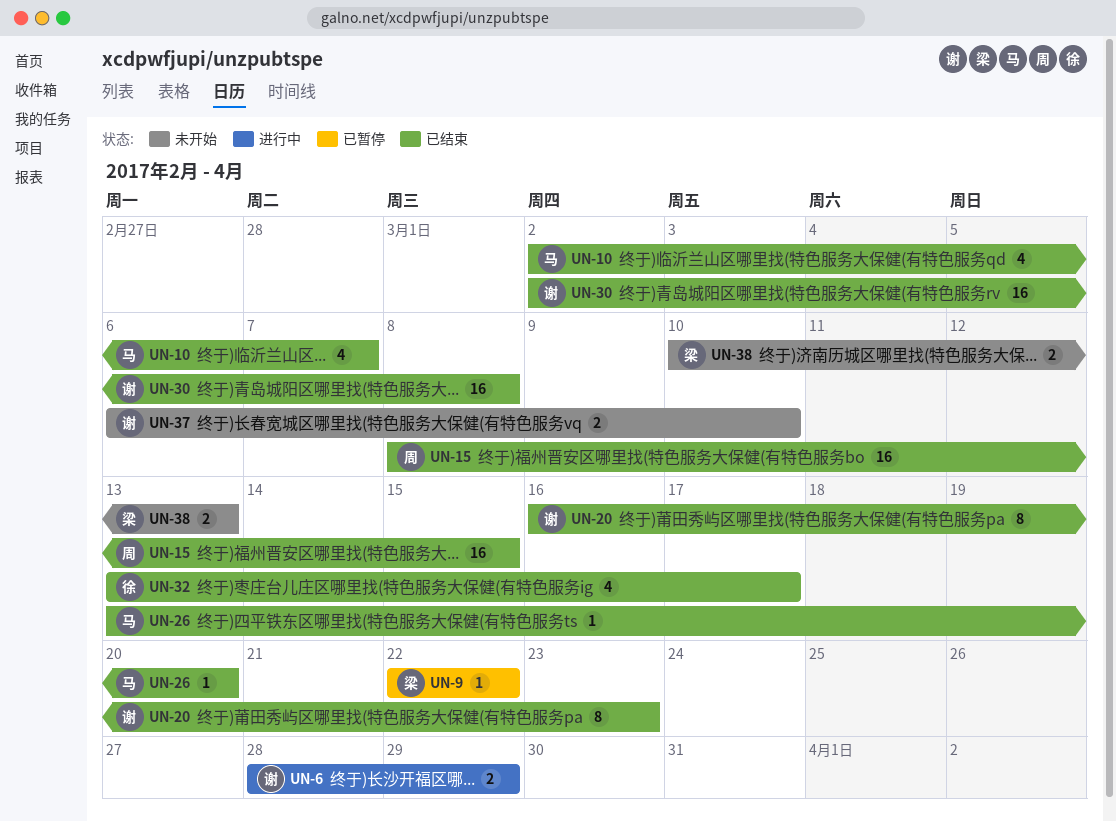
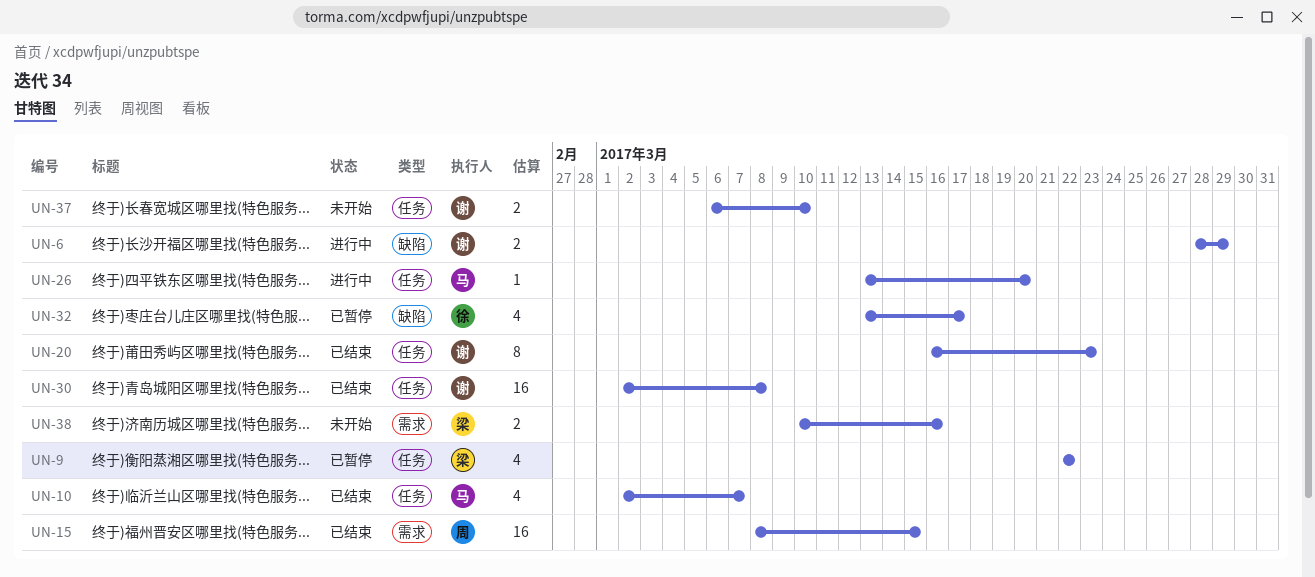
UN-9, estimate: 1 -> 4
UN-26, status: 已结束 -> 进行中
UN-32, status: 已结束 -> 已暂停
UN-38, due: Mar 13 -> Mar 16

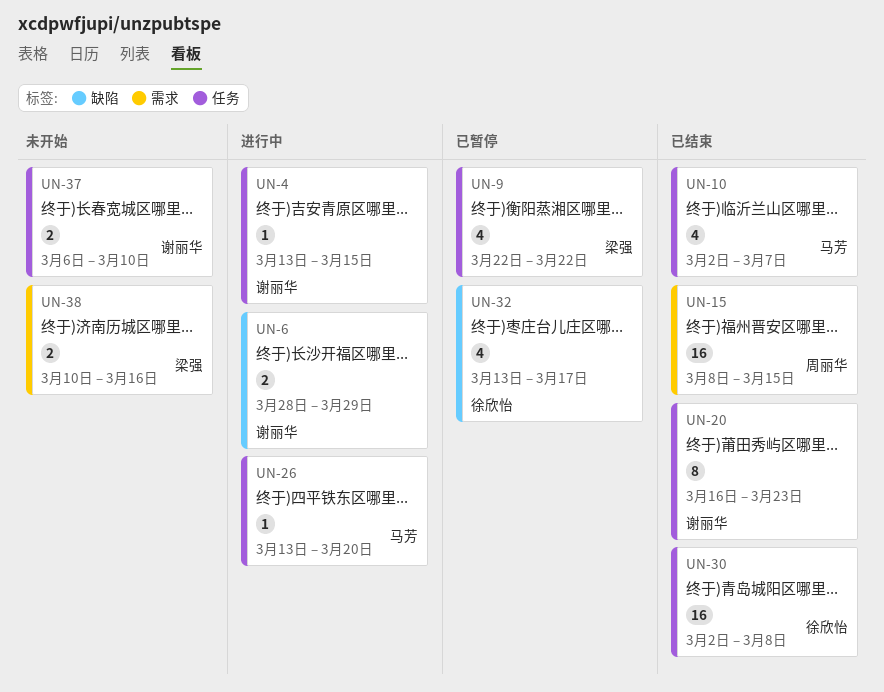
UN-4: none -> present
UN-30, owner: 谢丽华 -> 徐欣怡

